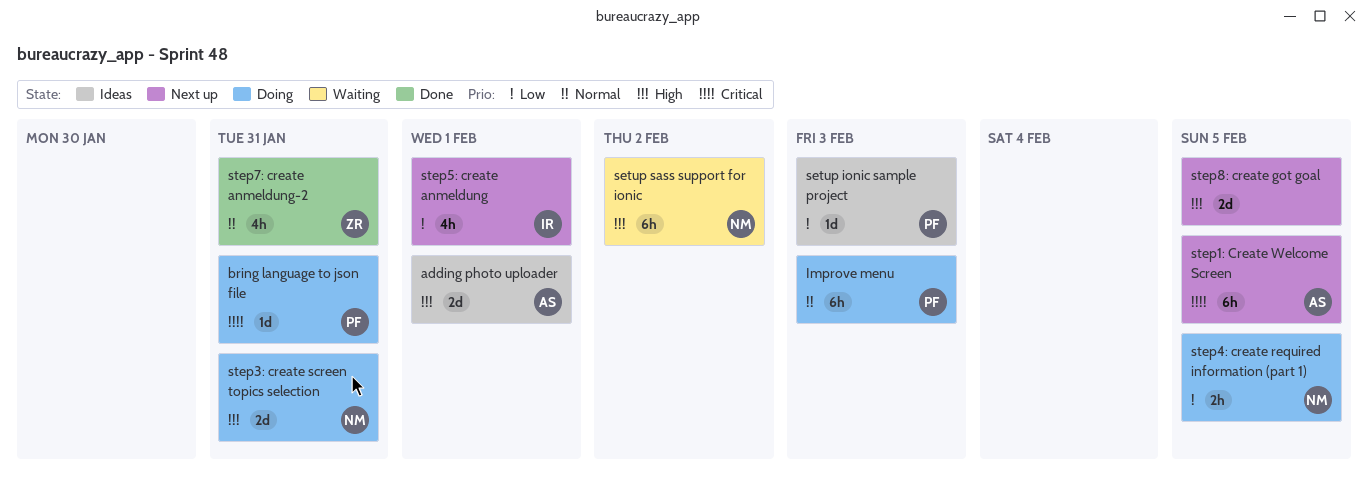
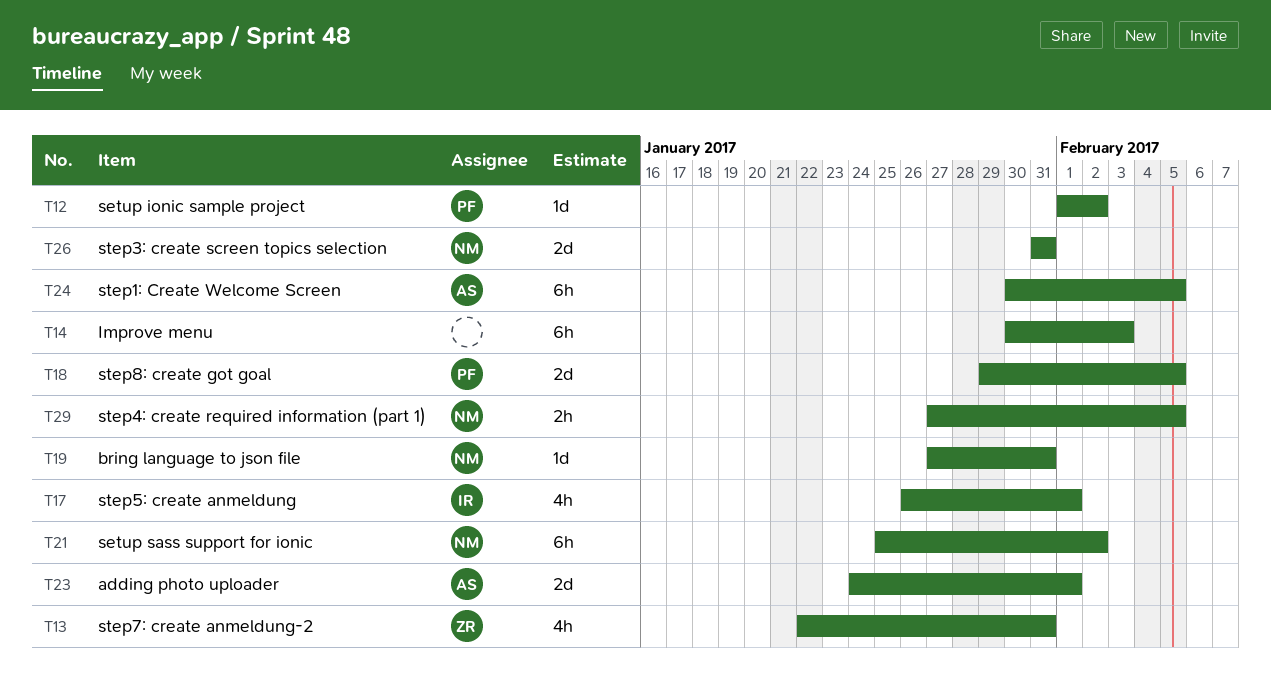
bring language to json file, owner: PF -> NM
Improve menu, owner: PF -> none
setup ionic sample project, due: Feb 3 -> Feb 2
step8: create got goal, owner: none -> PF

